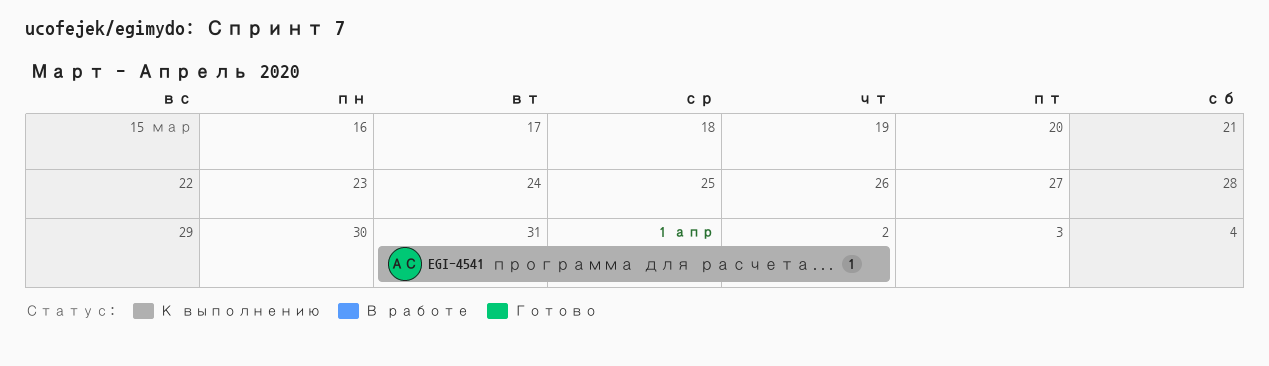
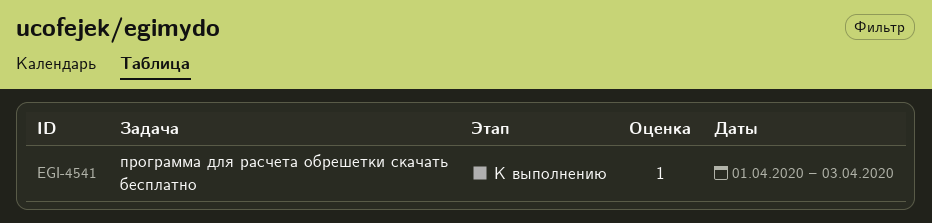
EGI-4541, start: Mar 31 -> Apr 1
EGI-4541, due: Apr 2 -> Apr 3

